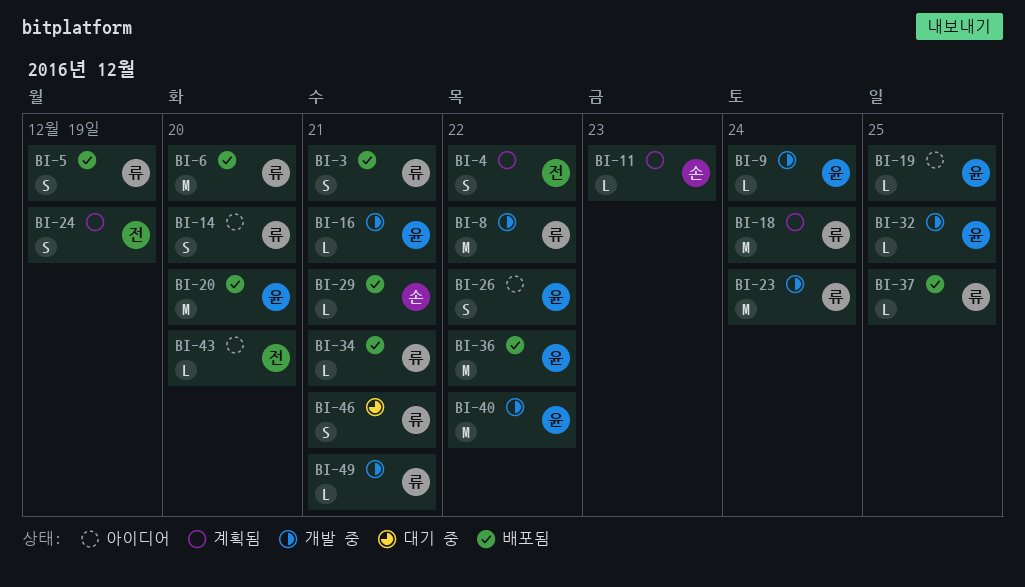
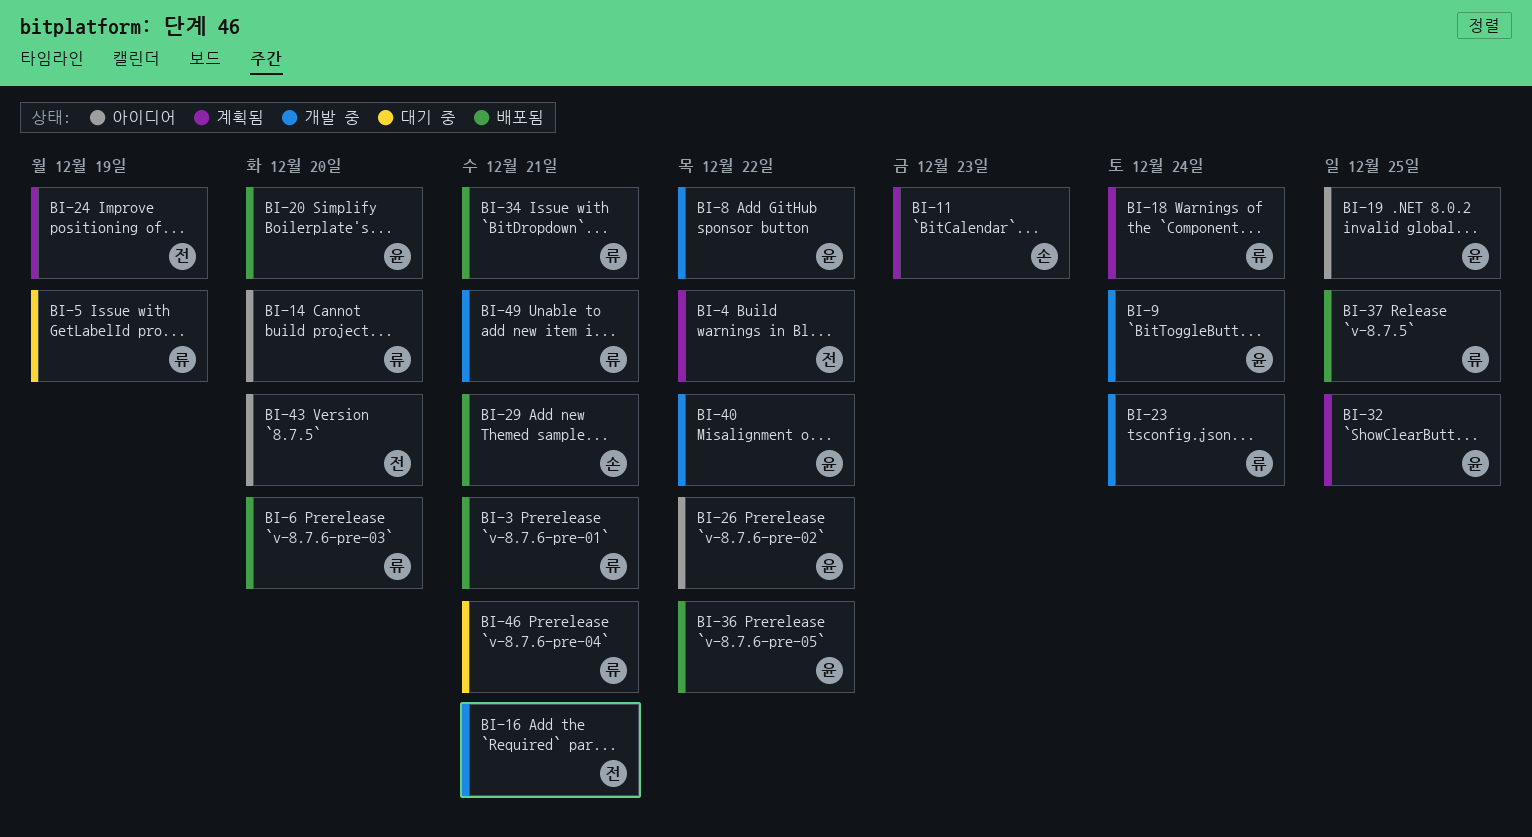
BI-5, status: 배포됨 -> 대기 중
BI-8, owner: 류 -> 윤
BI-16, owner: 윤 -> 전
BI-32, status: 개발 중 -> 계획됨

